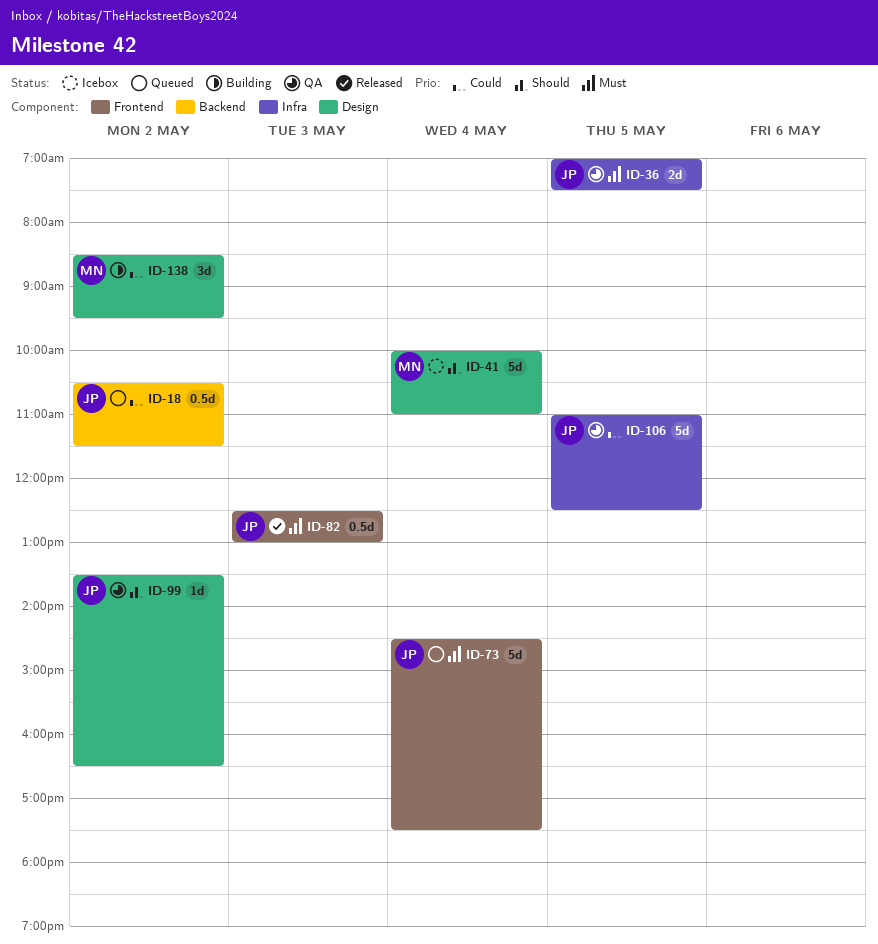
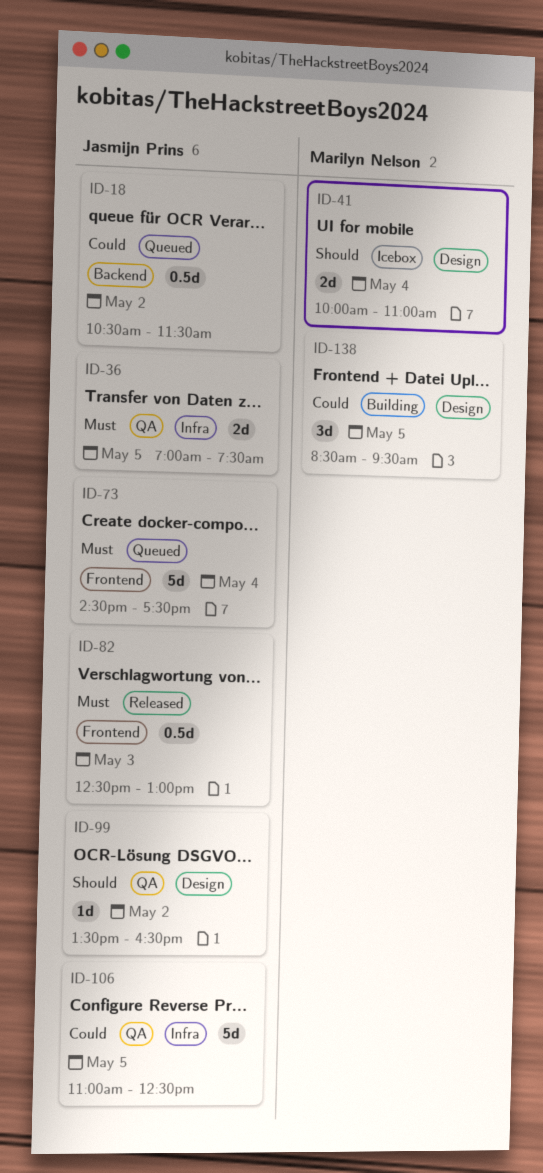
ID-41, estimate: 5d -> 2d
ID-138, day: May 2 -> May 5

